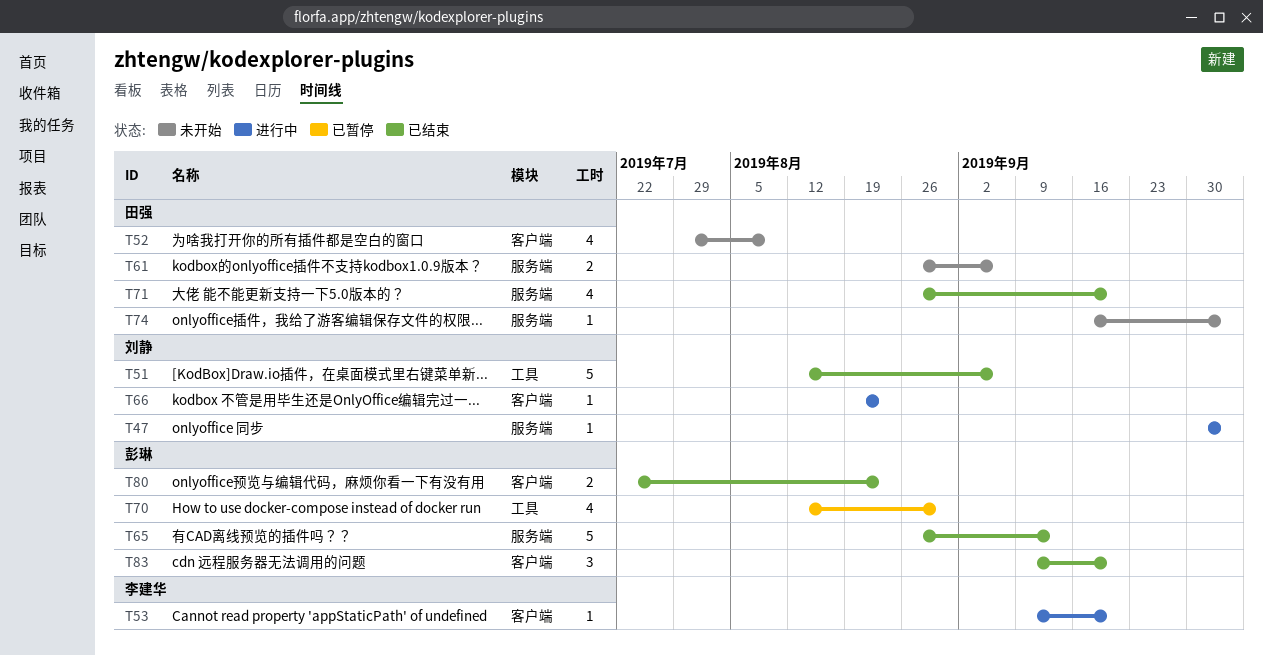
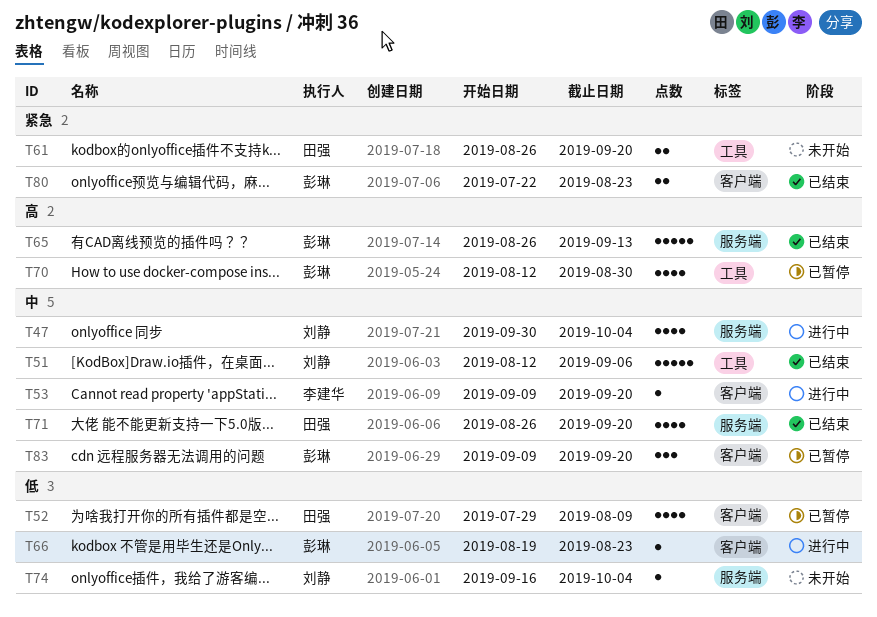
T47, estimate: 1 -> 4
T52, status: 未开始 -> 已暂停
T61, label: 服务端 -> 工具
T61, due: Sep 6 -> Sep 20
T66, owner: 刘静 -> 彭琳
T74, owner: 田强 -> 刘静
T83, status: 已结束 -> 已暂停

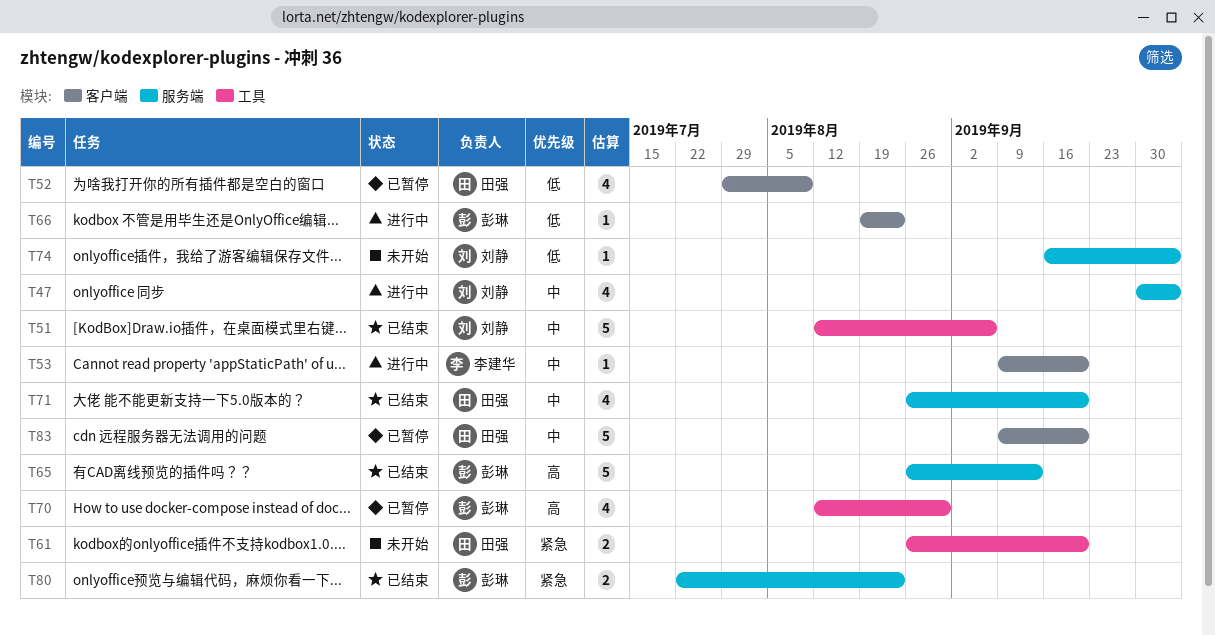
T80, label: 客户端 -> 服务端
T83, owner: 彭琳 -> 田强
T83, estimate: 3 -> 5

